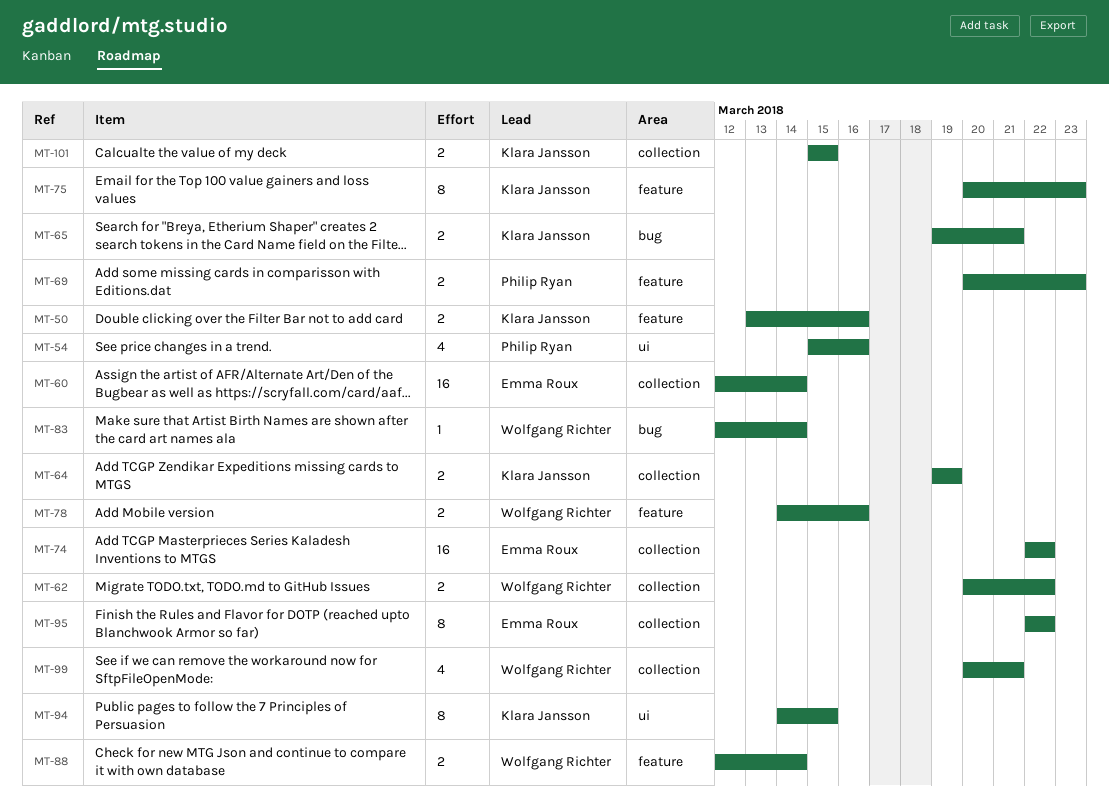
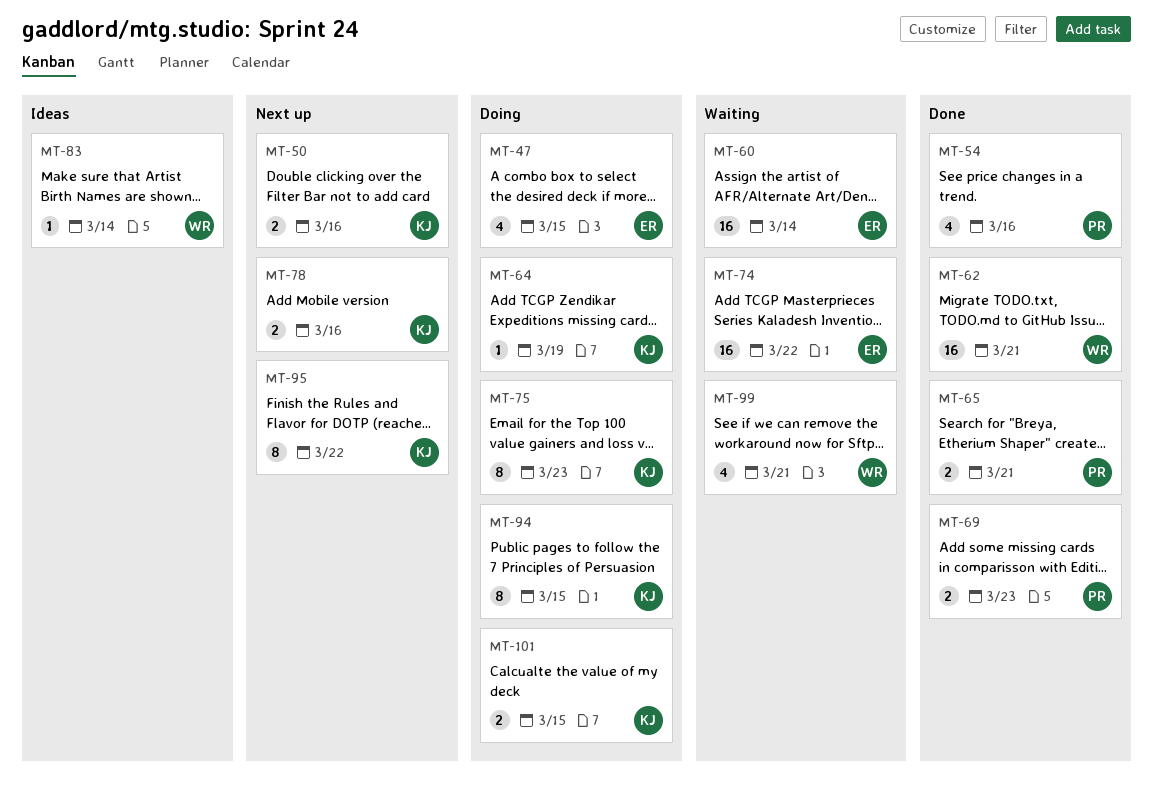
MT-47: none -> present
MT-62, estimate: 2 -> 16
MT-62, due: Mar 22 -> Mar 21
MT-64, estimate: 2 -> 1
MT-65, owner: Klara Jansson -> Philip Ryan
MT-78, owner: Wolfgang Richter -> Klara Jansson
MT-88: present -> none
MT-95, owner: Emma Roux -> Klara Jansson

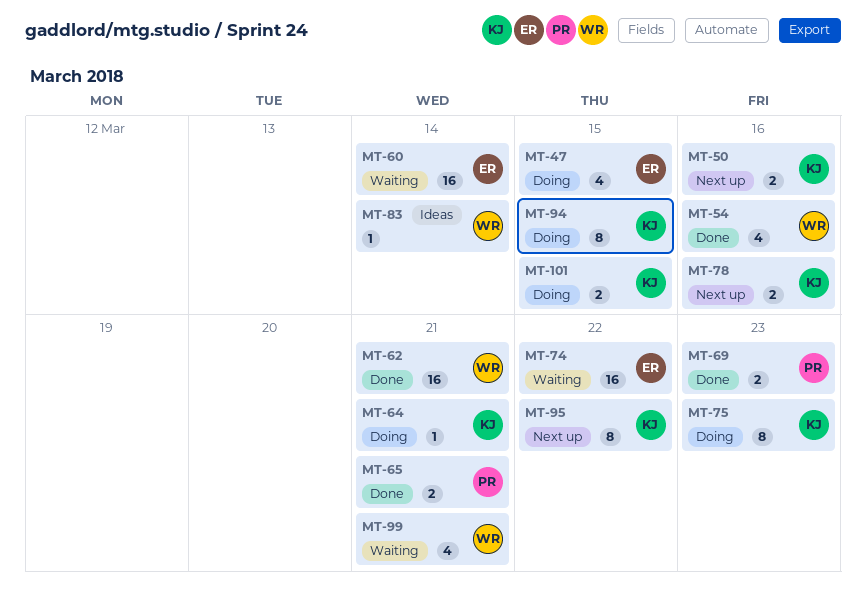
MT-54, owner: PR -> WR
MT-64, due: Mar 19 -> Mar 21

